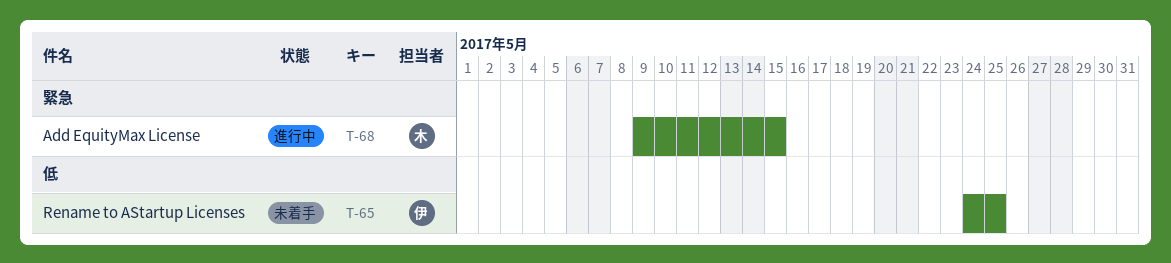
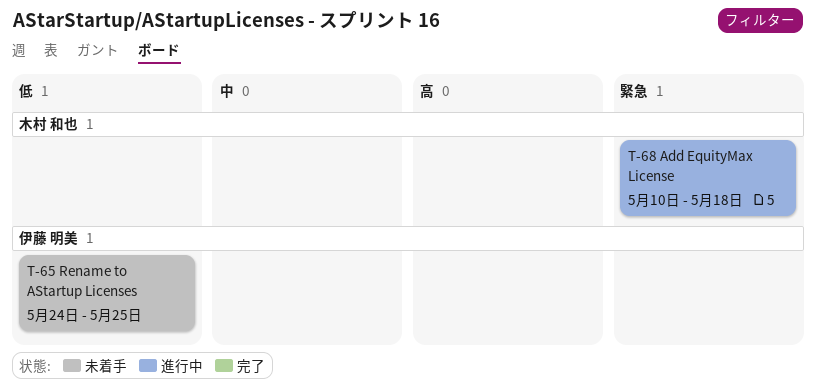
T-68, start: May 9 -> May 10
T-68, due: May 15 -> May 18

